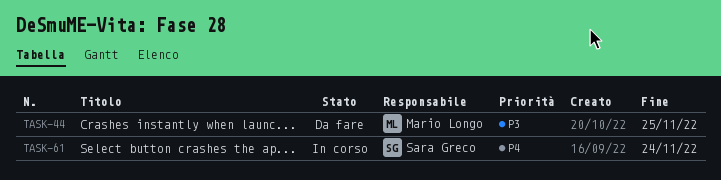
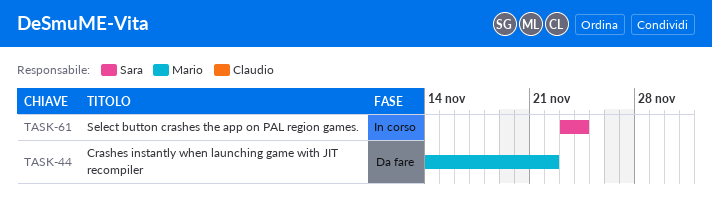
TASK-44, due: Nov 25 -> Nov 22

